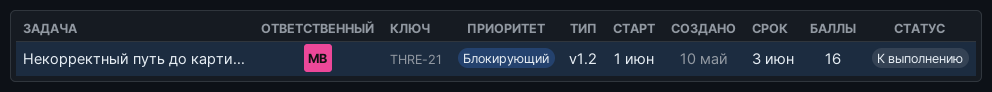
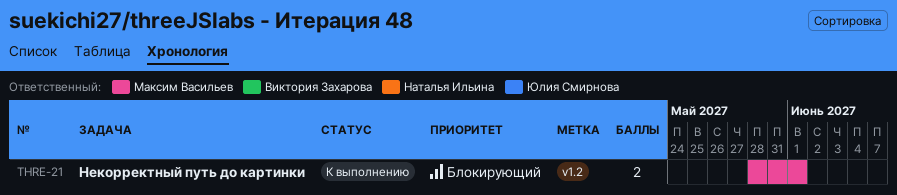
THRE-21, estimate: 16 -> 2
THRE-21, start: Jun 1 -> May 28
THRE-21, due: Jun 3 -> Jun 1

